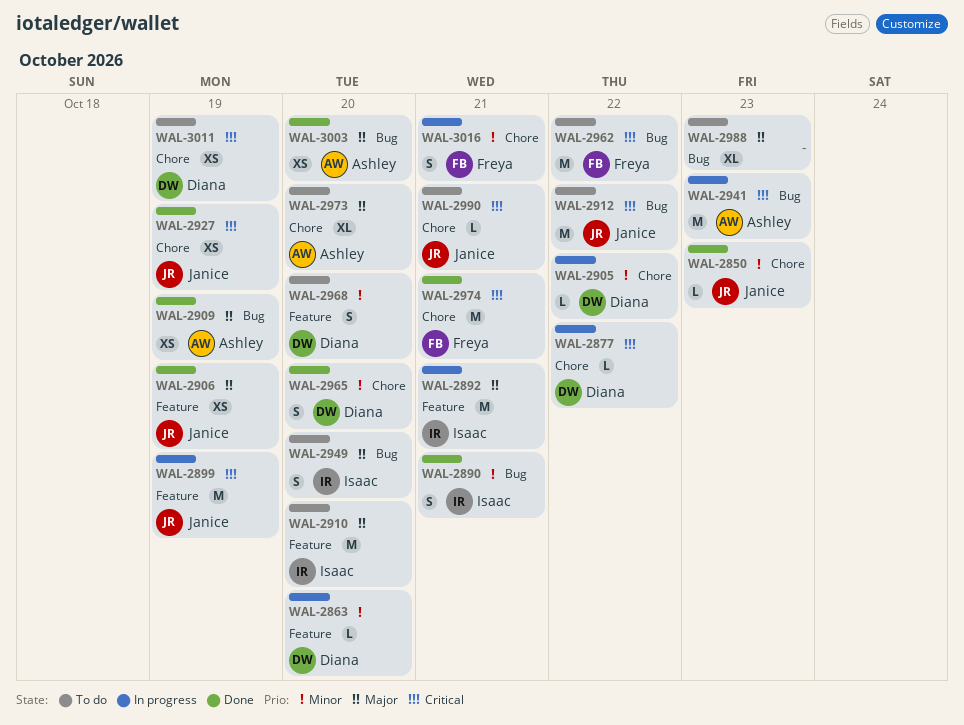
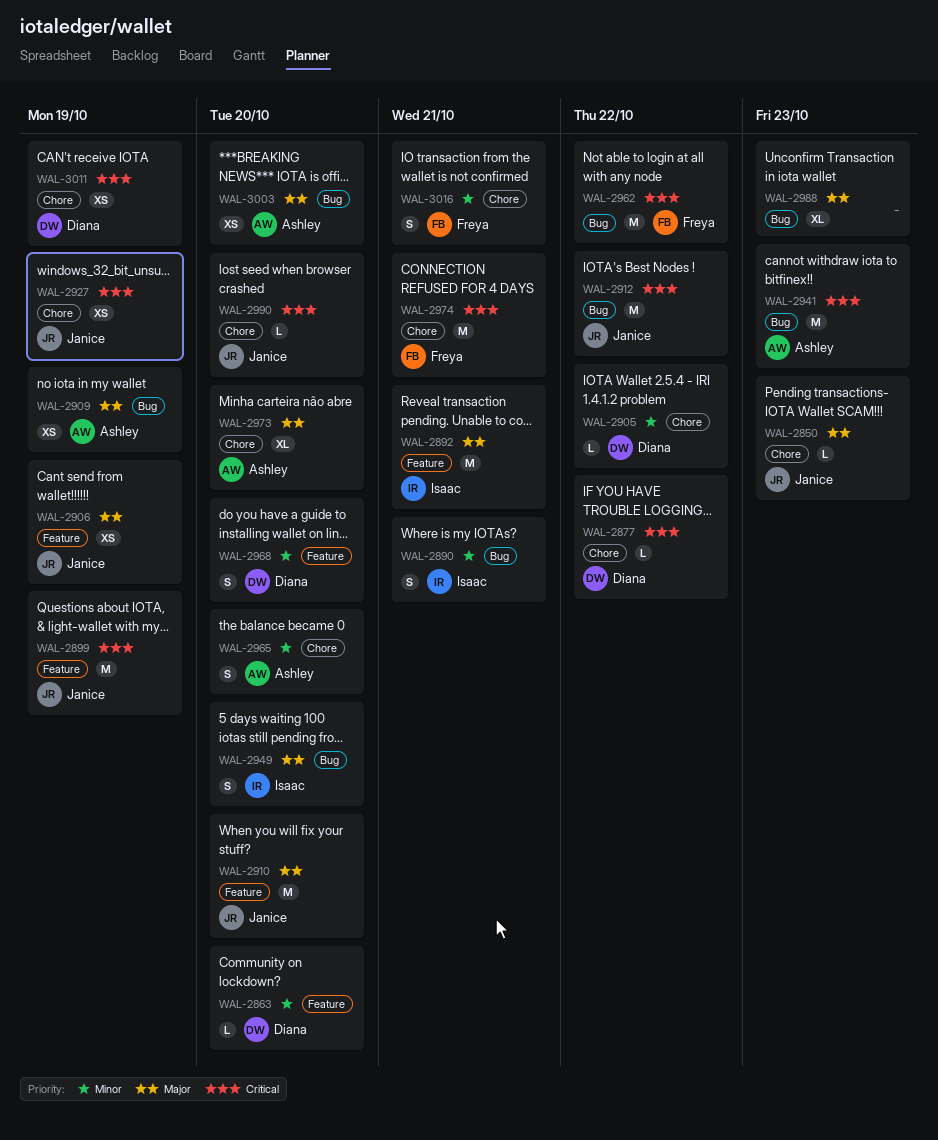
WAL-2850, priority: Minor -> Major
WAL-2910, owner: Isaac -> Janice
WAL-2965, owner: Diana -> Ashley
WAL-2990, due: Oct 21 -> Oct 20

